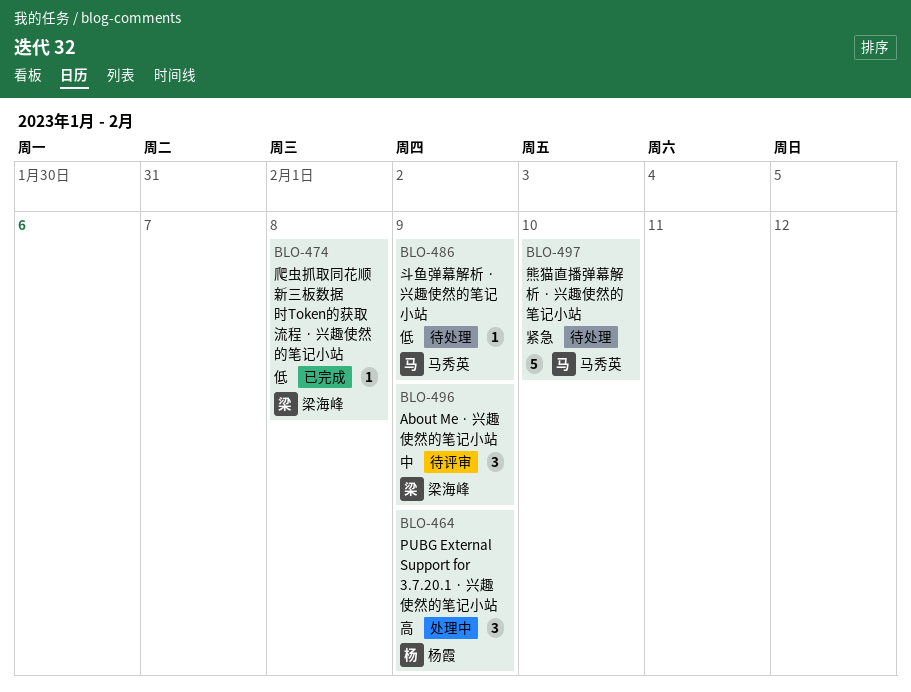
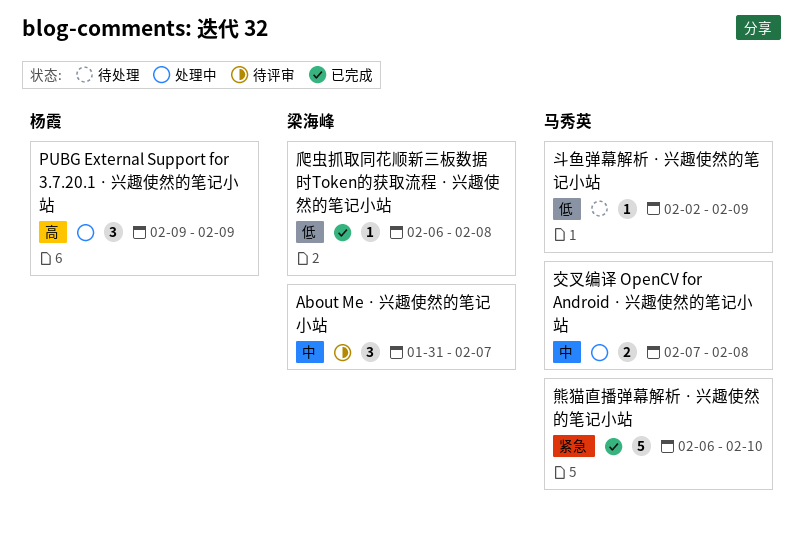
About Me · 兴趣使然的笔记小站, due: Feb 9 -> Feb 7
交叉编译 OpenCV for Android · 兴趣使然的笔记小站: none -> present
熊猫直播弹幕解析 · 兴趣使然的笔记小站, status: 待处理 -> 已完成

